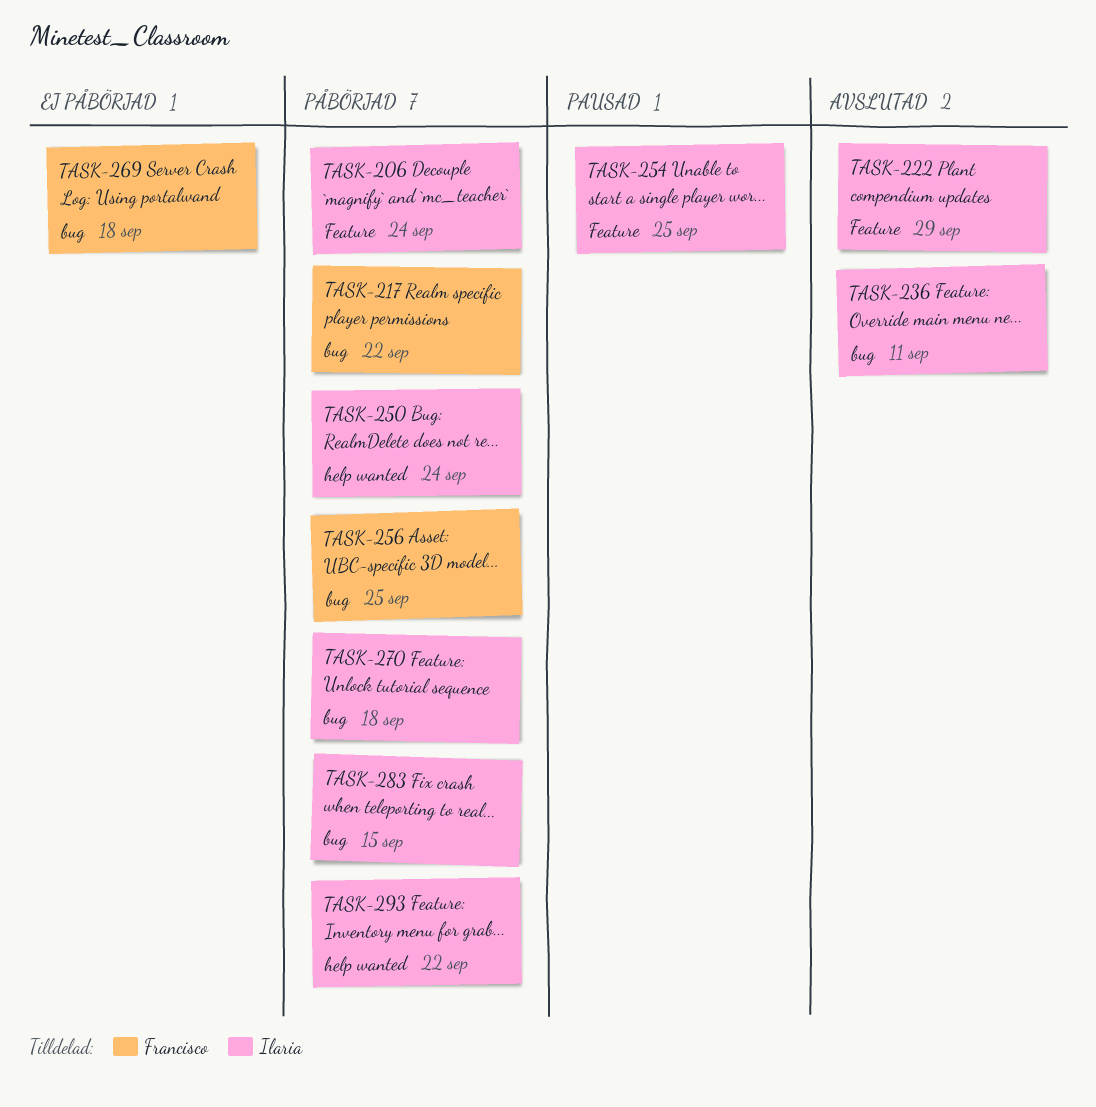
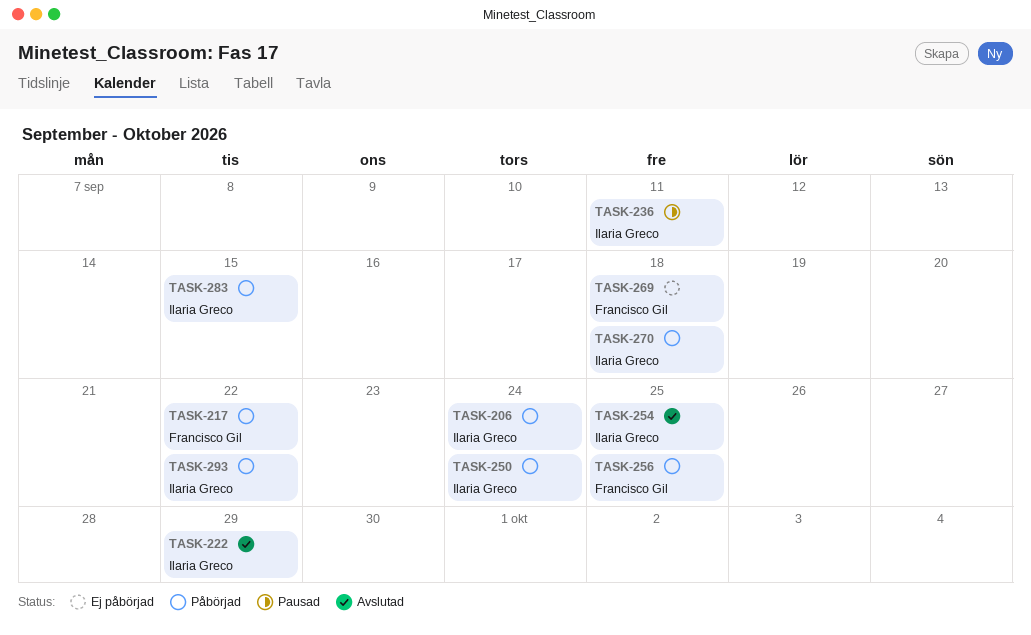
TASK-236, status: Avslutad -> Pausad
TASK-254, status: Pausad -> Avslutad

